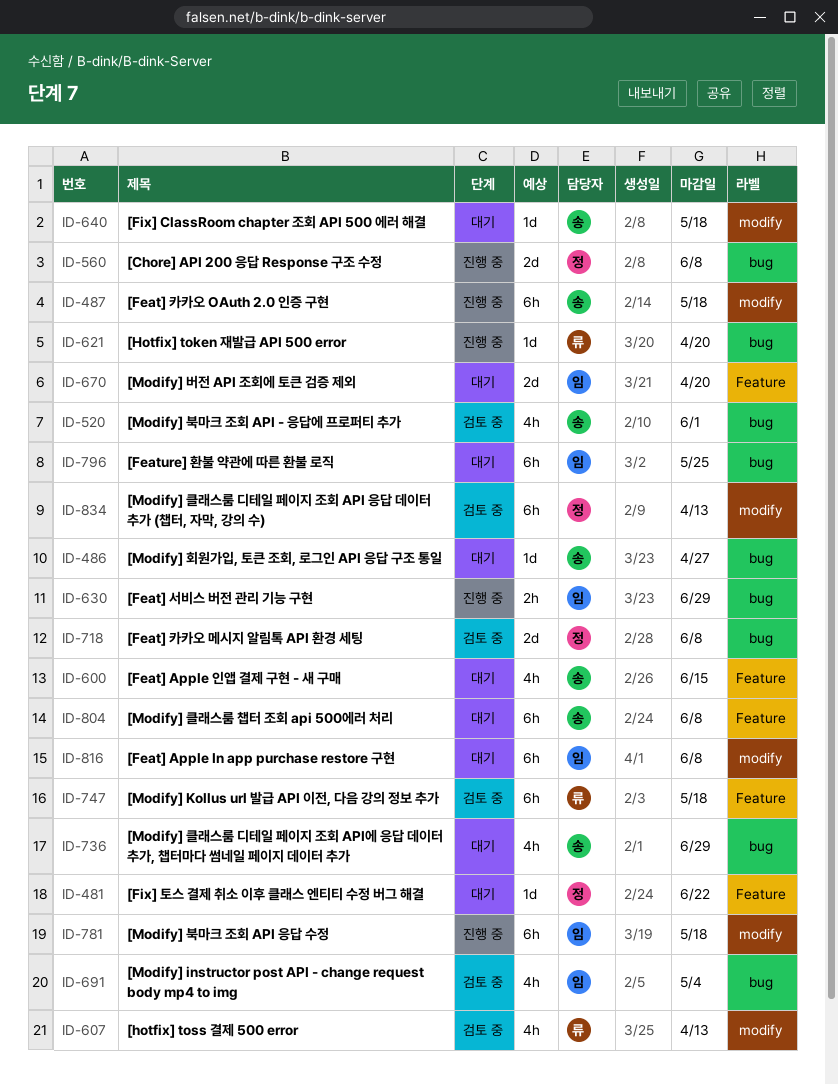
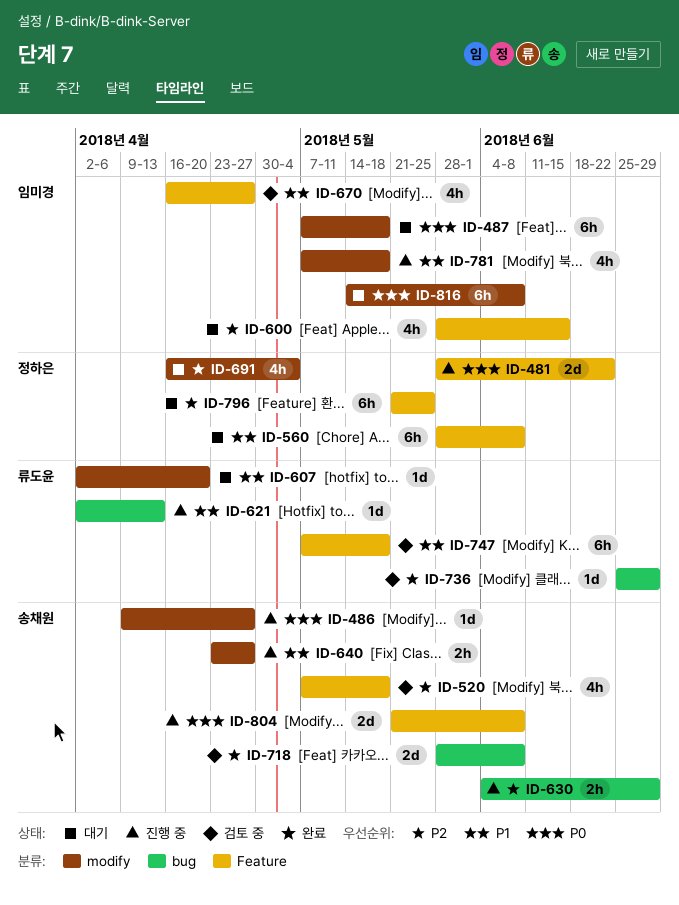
ID-481, status: 대기 -> 진행 중
ID-481, estimate: 1d -> 2d
ID-486, status: 대기 -> 진행 중
ID-486, label: bug -> modify
ID-487, status: 진행 중 -> 대기
ID-487, owner: 송채원 -> 임미경
ID-520, label: bug -> Feature
ID-520, due: Jun 1 -> May 18
ID-560, status: 진행 중 -> 대기
ID-560, label: bug -> Feature
ID-560, estimate: 2d -> 6h
ID-600, owner: 송채원 -> 임미경
ID-607, status: 검토 중 -> 대기
ID-607, estimate: 4h -> 1d
ID-607, due: Apr 13 -> Apr 20
ID-621, due: Apr 20 -> Apr 13
ID-630, owner: 임미경 -> 송채원
ID-640, status: 대기 -> 진행 중
ID-640, estimate: 1d -> 2h
ID-640, due: May 18 -> Apr 27
ID-670, status: 대기 -> 검토 중
ID-670, estimate: 2d -> 4h
ID-670, due: Apr 20 -> Apr 27
ID-691, status: 검토 중 -> 대기
ID-691, owner: 임미경 -> 정하은
ID-691, label: bug -> modify
ID-718, owner: 정하은 -> 송채원
ID-736, status: 대기 -> 검토 중
ID-736, owner: 송채원 -> 류도윤
ID-736, estimate: 4h -> 1d
ID-781, estimate: 6h -> 4h
ID-796, owner: 임미경 -> 정하은
ID-796, label: bug -> Feature
ID-804, status: 대기 -> 진행 중
ID-804, estimate: 6h -> 2d
ID-834: present -> none

